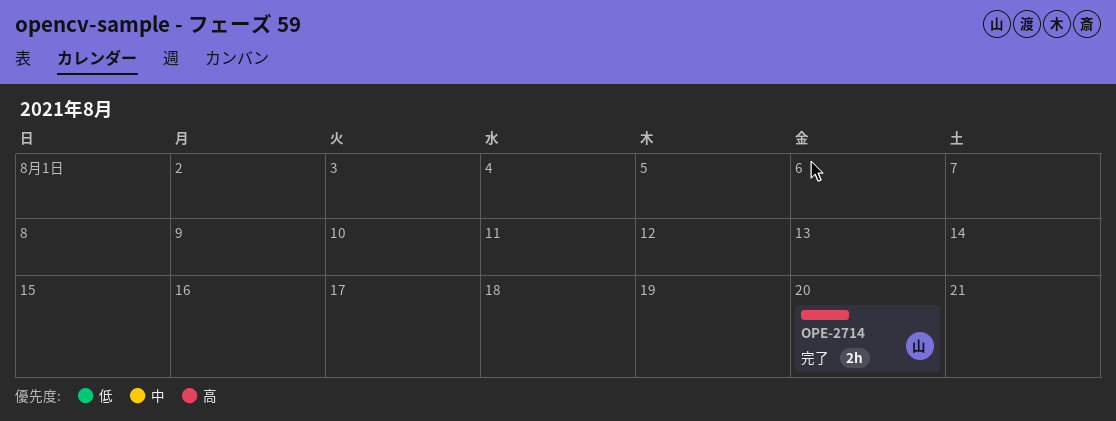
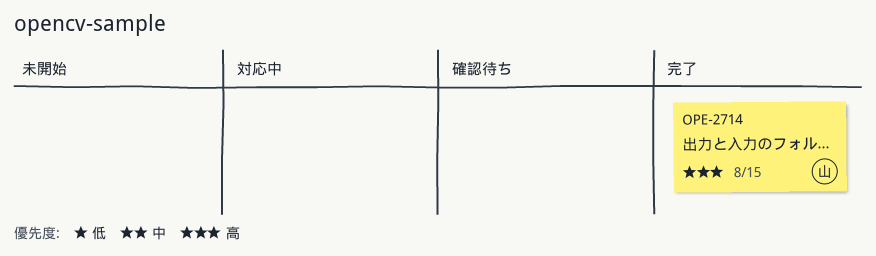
OPE-2714, due: Aug 20 -> Aug 15

